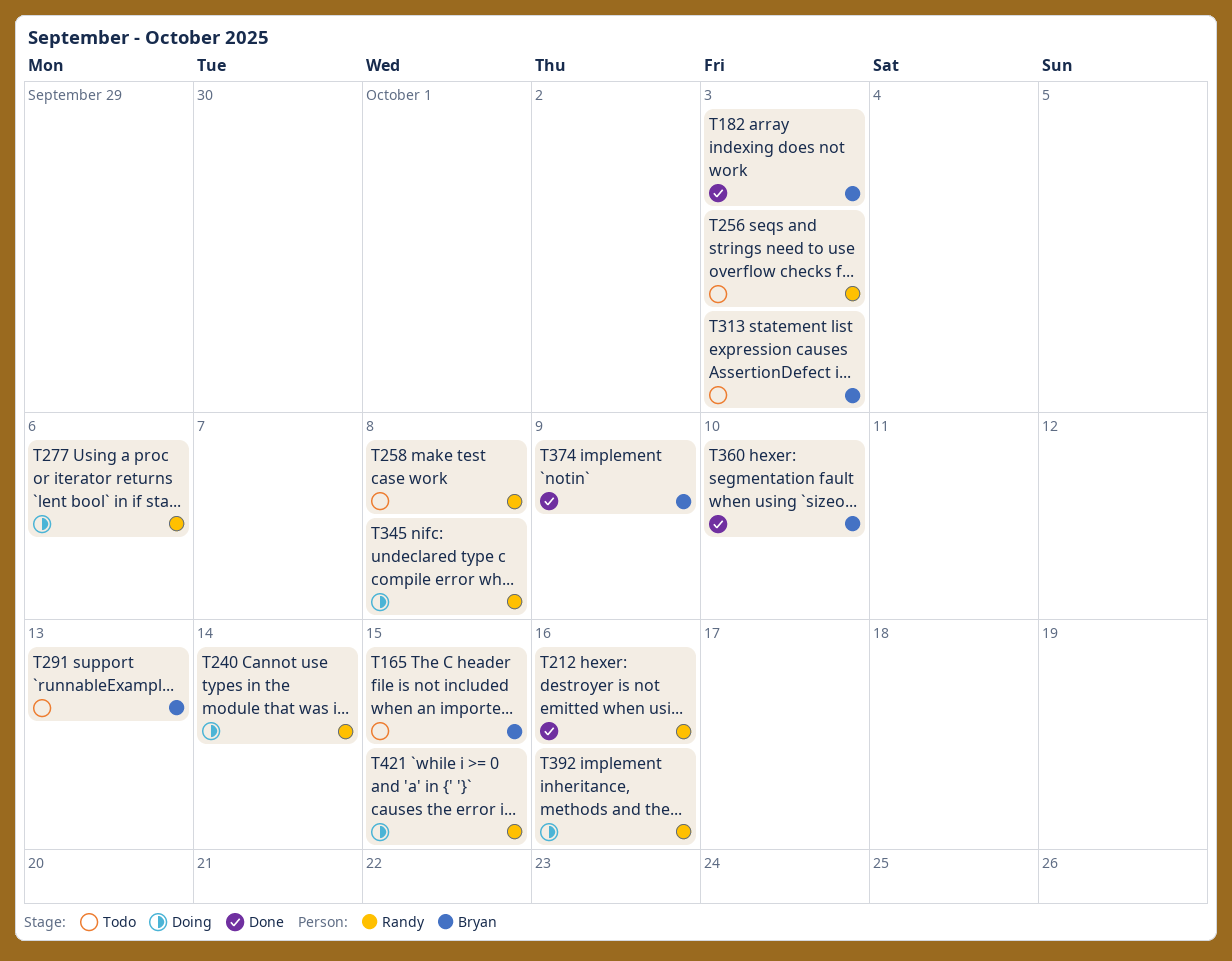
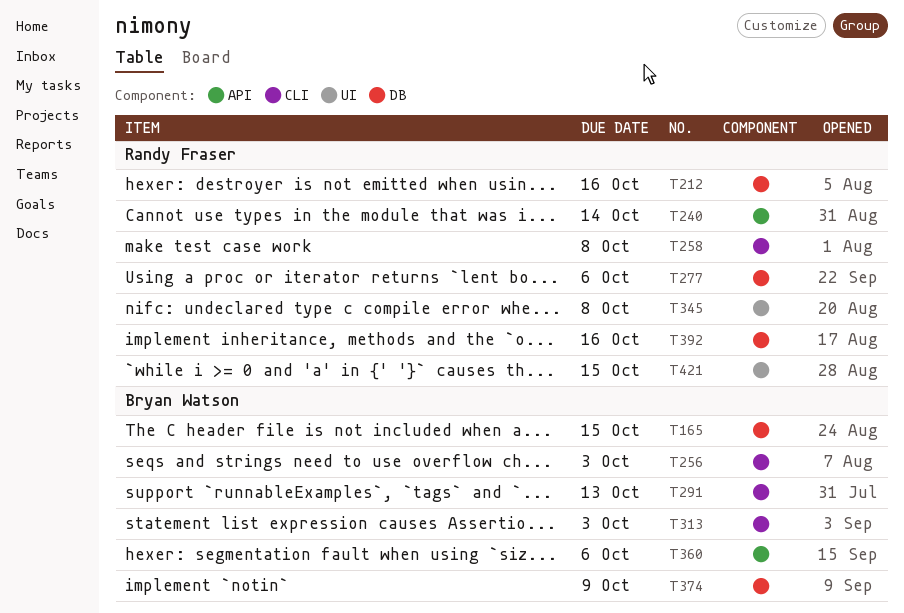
T182: present -> none
T256, owner: Randy Fraser -> Bryan Watson
T360, due: Oct 10 -> Oct 6

